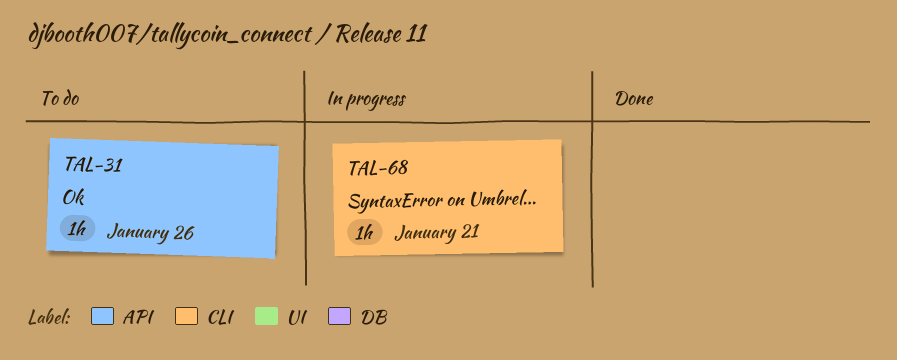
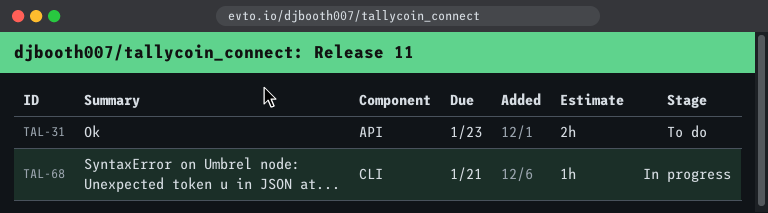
TAL-31, estimate: 1h -> 2h
TAL-31, due: Jan 26 -> Jan 23

